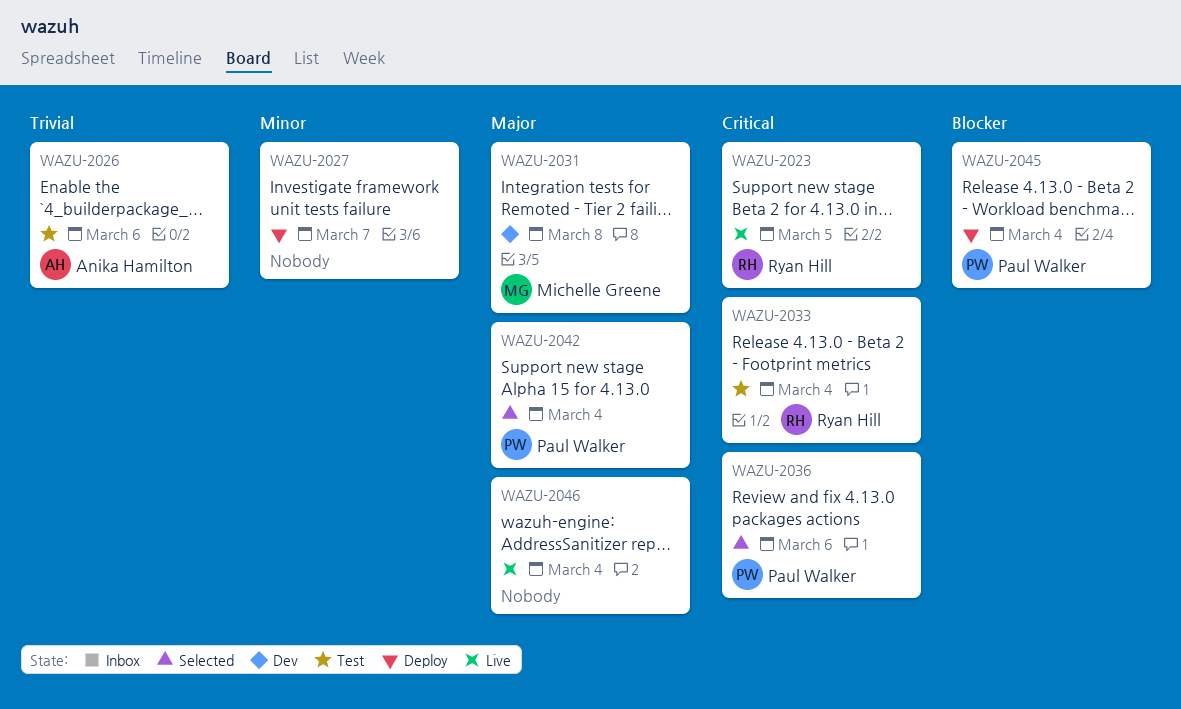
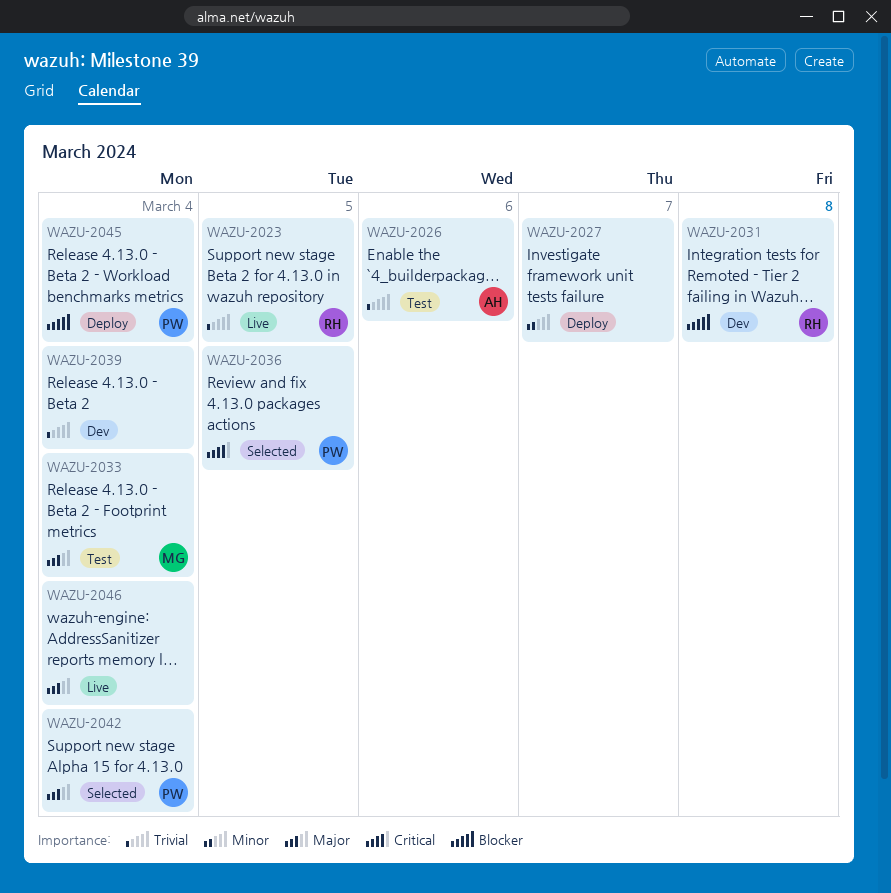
WAZU-2023, priority: Critical -> Trivial
WAZU-2031, owner: Michelle Greene -> Ryan Hill
WAZU-2031, priority: Major -> Blocker
WAZU-2033, owner: Ryan Hill -> Michelle Greene
WAZU-2033, priority: Critical -> Major
WAZU-2036, due: Mar 6 -> Mar 5
WAZU-2039: none -> present

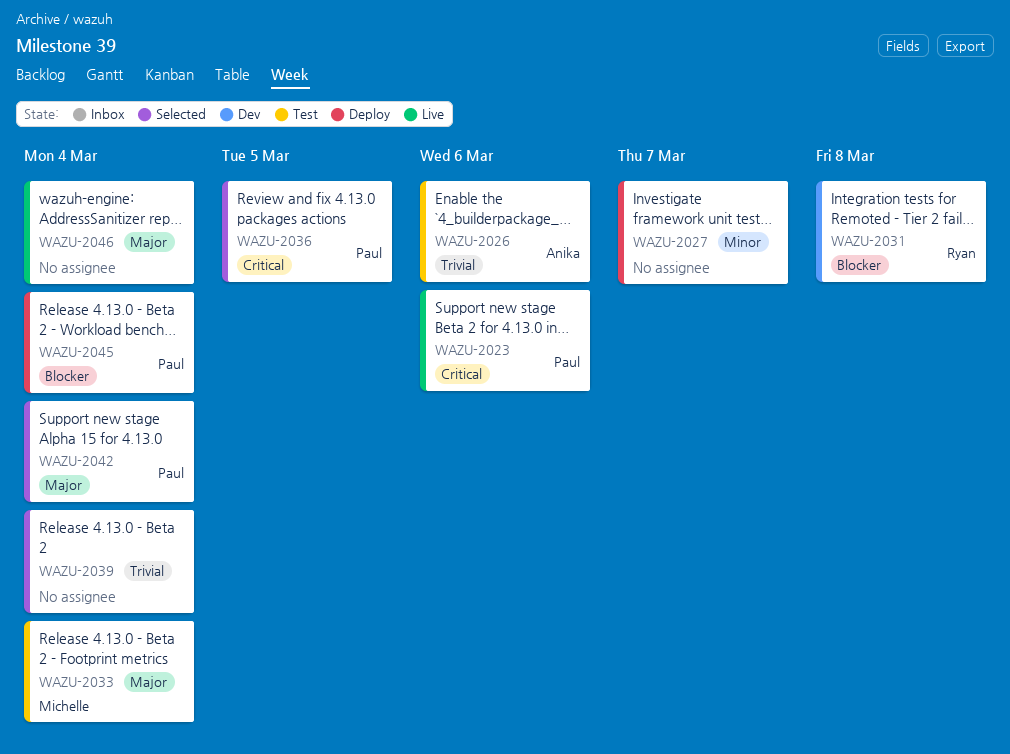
WAZU-2023, owner: Ryan -> Paul
WAZU-2023, priority: Trivial -> Critical
WAZU-2023, due: Mar 5 -> Mar 6
WAZU-2039, status: Dev -> Selected

